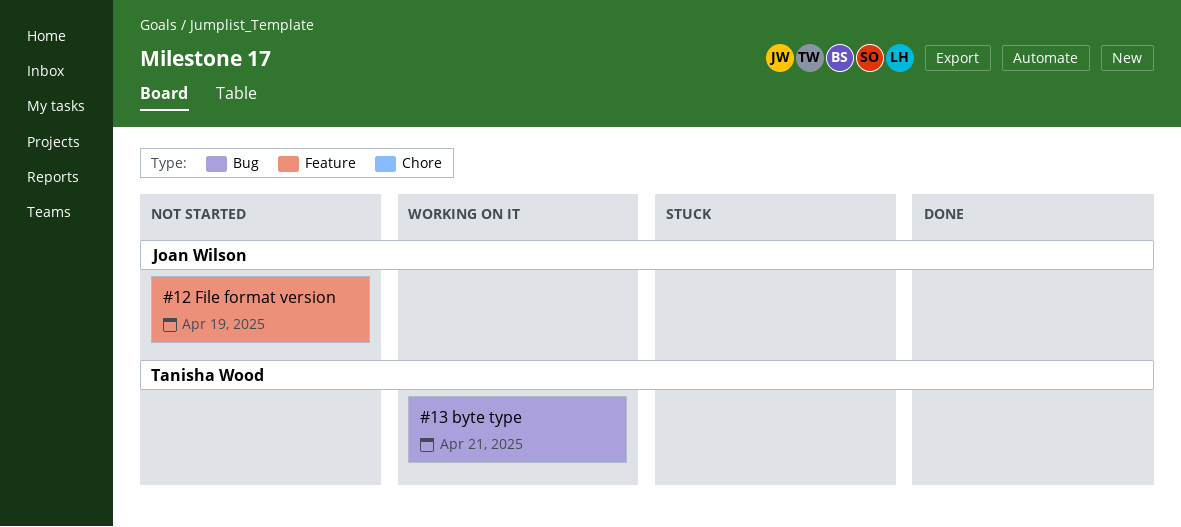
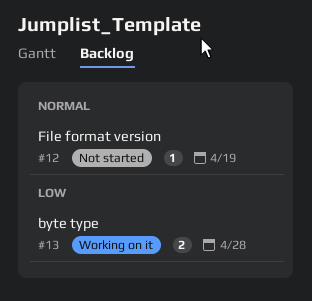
#13, due: Apr 21 -> Apr 28

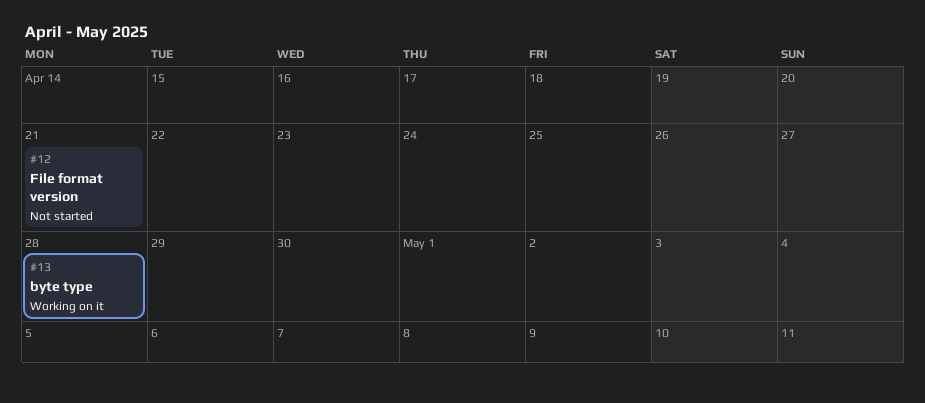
#12, due: Apr 19 -> Apr 21

